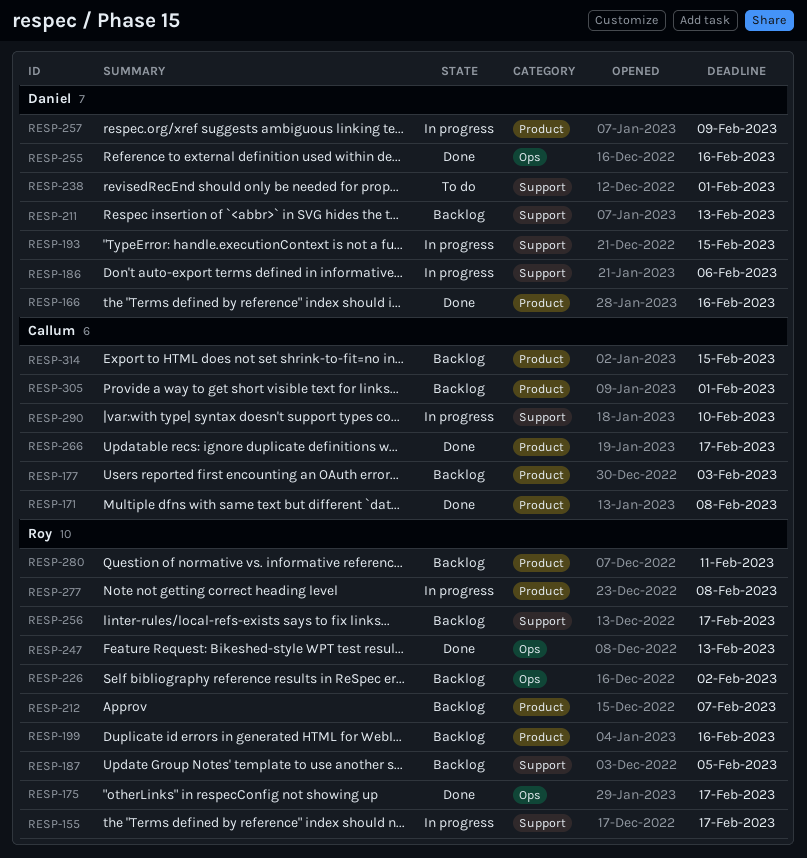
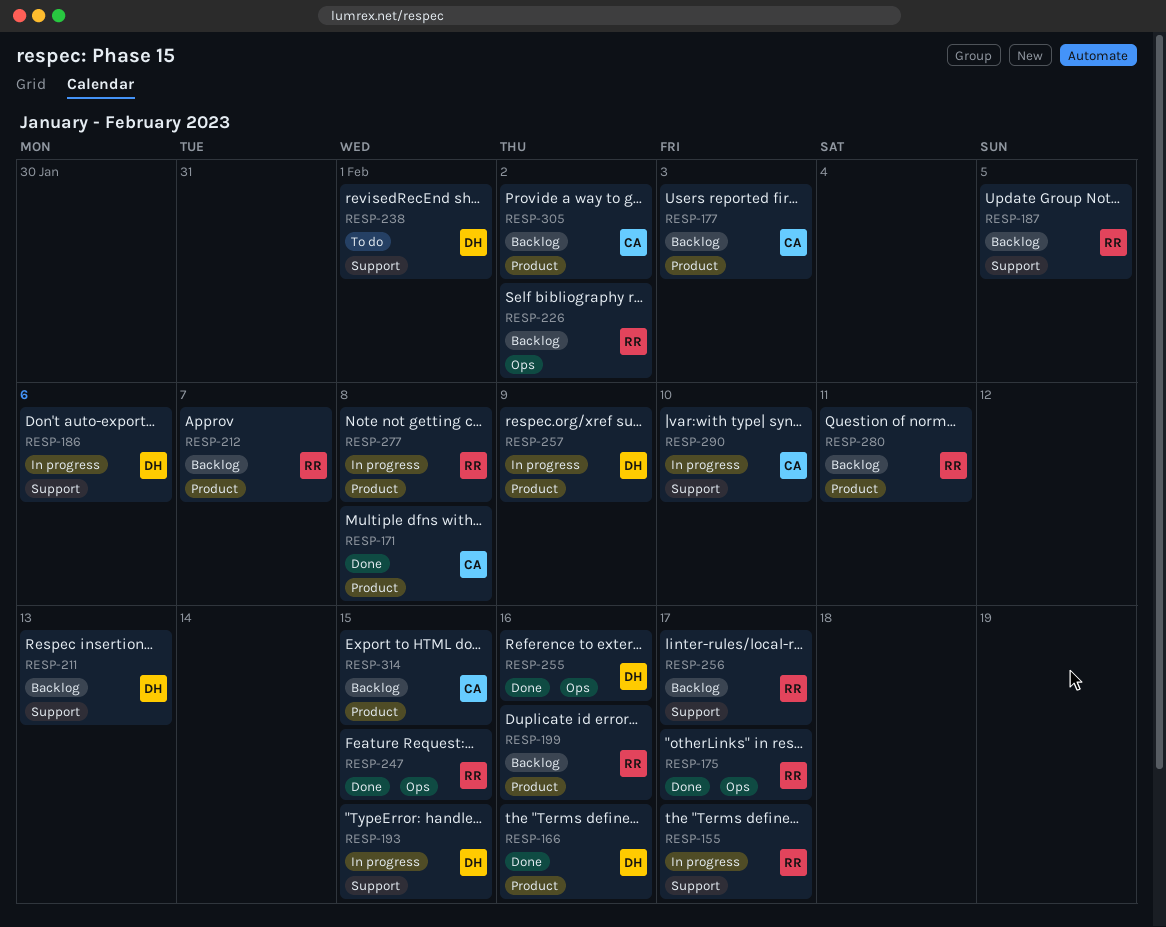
RESP-247, due: Feb 13 -> Feb 15
RESP-266: present -> none
RESP-305, due: Feb 1 -> Feb 2

